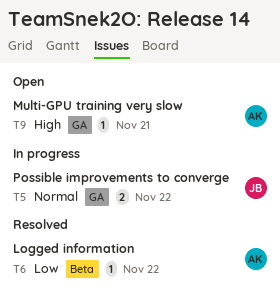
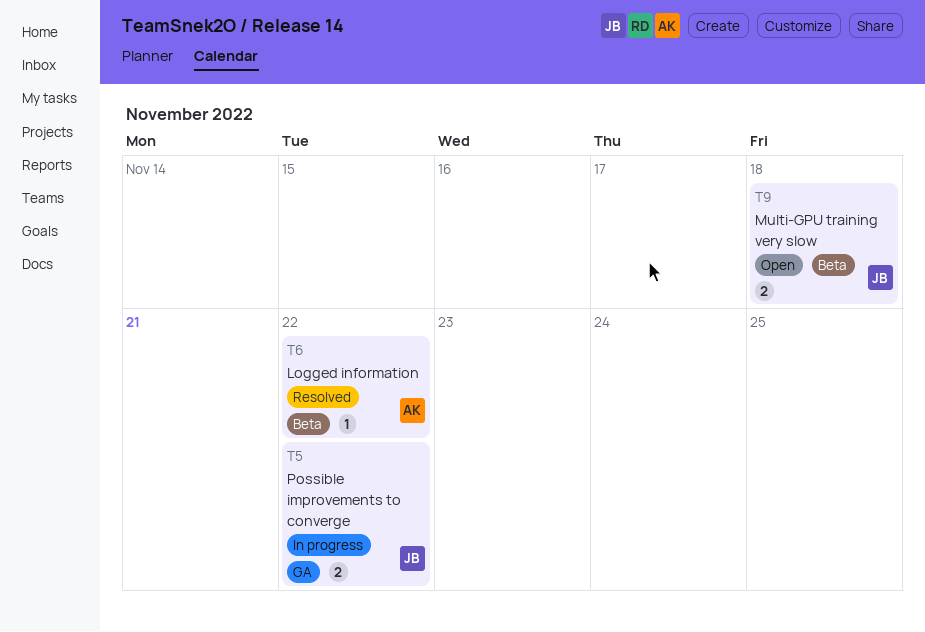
T9, owner: AK -> JB
T9, label: GA -> Beta
T9, estimate: 1 -> 2
T9, due: Nov 21 -> Nov 18

